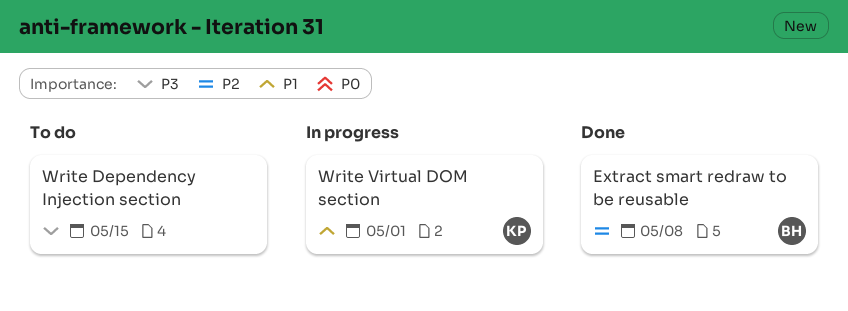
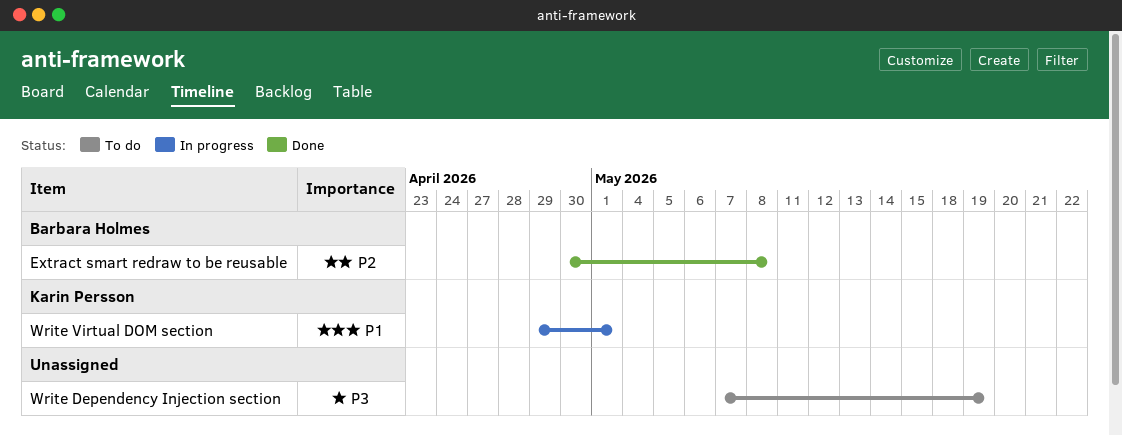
Write Dependency Injection section, due: May 15 -> May 19

